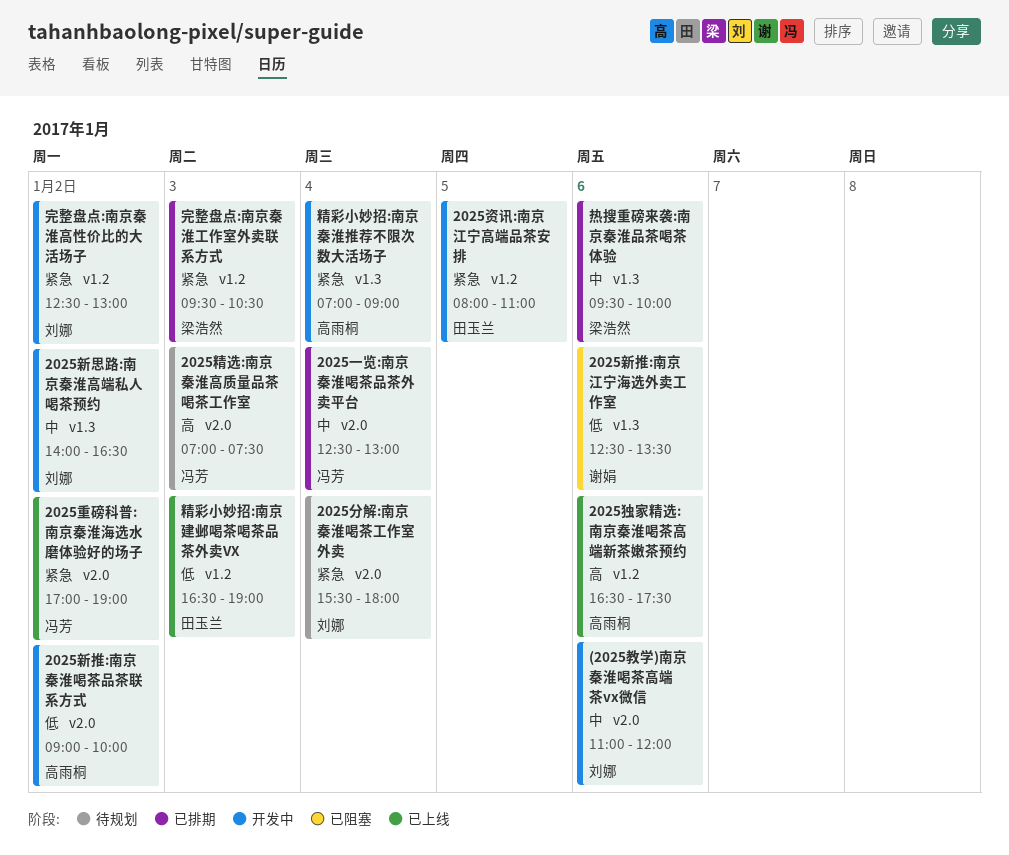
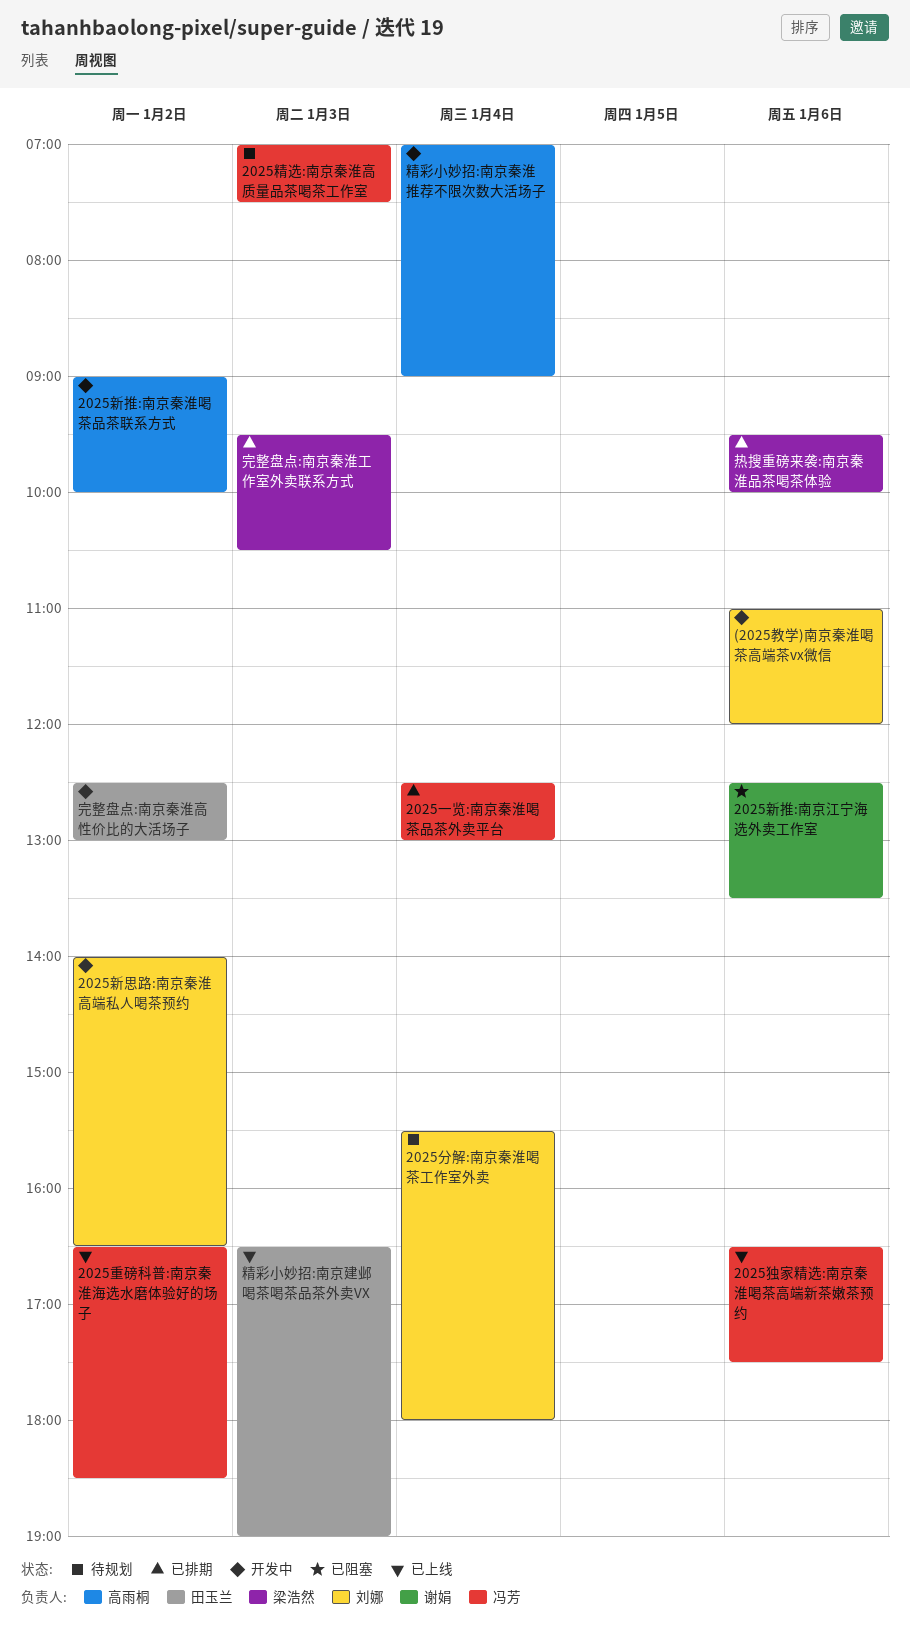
2025独家精选:南京秦淮喝茶高端新茶嫩茶预约, owner: 高雨桐 -> 冯芳
2025资讯:南京江宁高端品茶安排: present -> none
2025重磅科普:南京秦淮海选水磨体验好的场子, begins: 17:00 -> 16:30
2025重磅科普:南京秦淮海选水磨体验好的场子, ends: 19:00 -> 18:30
完整盘点:南京秦淮高性价比的大活场子, owner: 刘娜 -> 田玉兰

